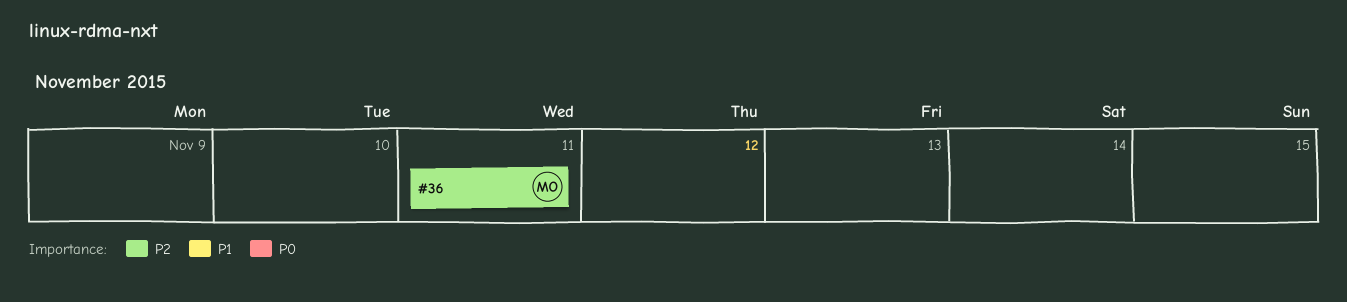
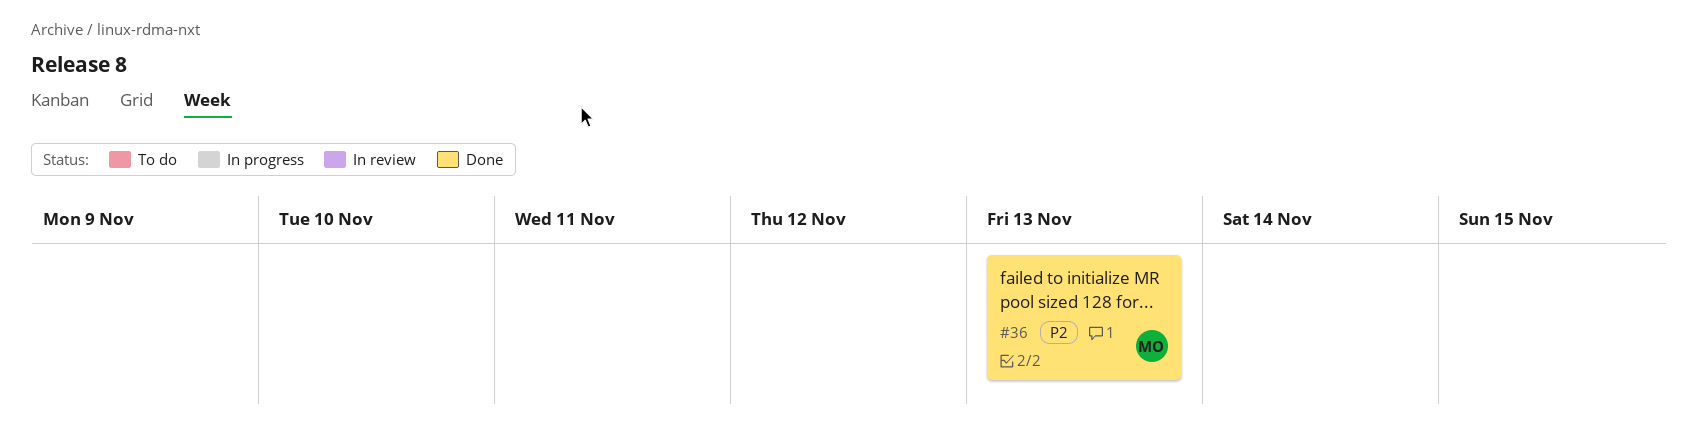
#36, due: Nov 11 -> Nov 13

